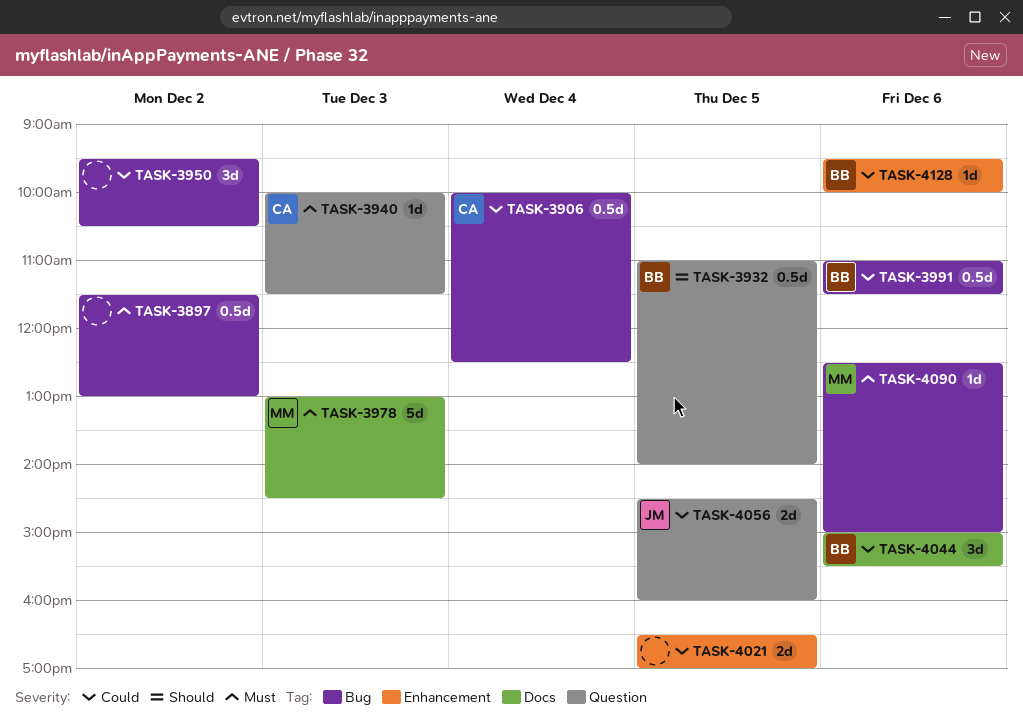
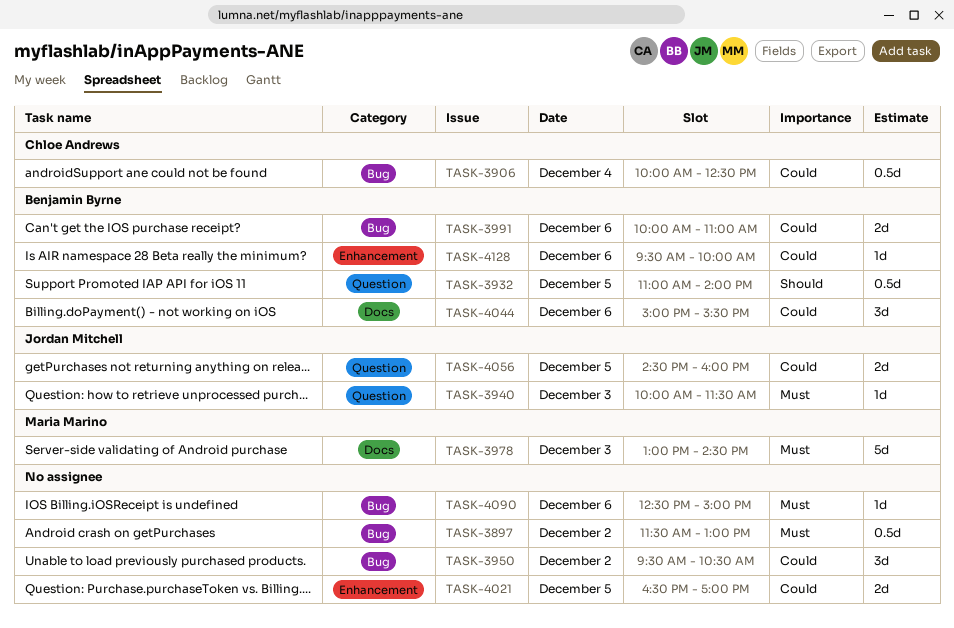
TASK-3940, owner: Chloe Andrews -> Jordan Mitchell
TASK-3991, estimate: 0.5d -> 2d
TASK-3991, begins: 11:00 -> 10:00
TASK-3991, ends: 11:30 -> 11:00
TASK-4090, owner: Maria Marino -> none

